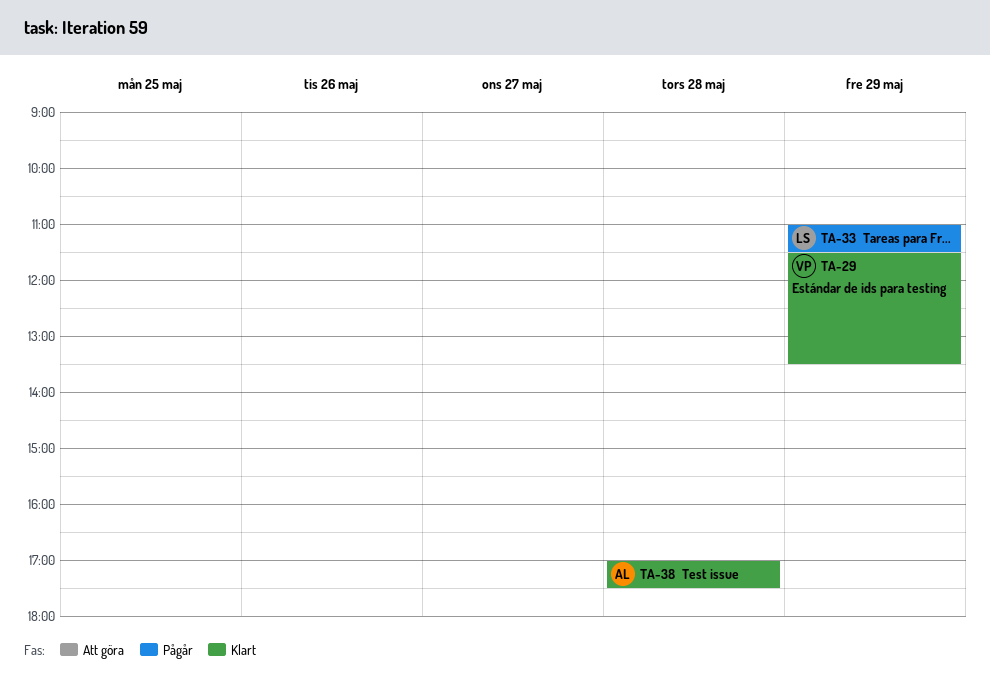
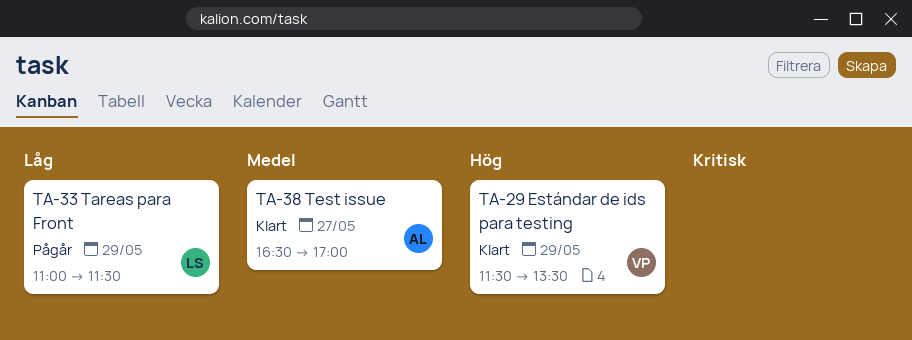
TA-38, day: May 28 -> May 27
TA-38, begins: 17:00 -> 16:30
TA-38, ends: 17:30 -> 17:00

